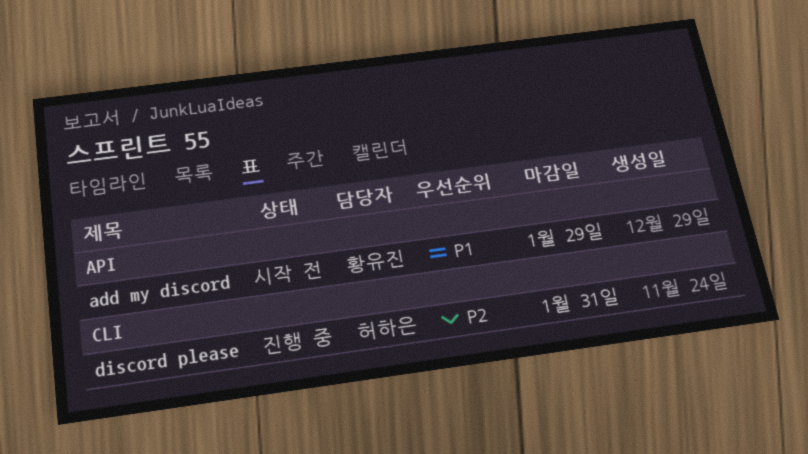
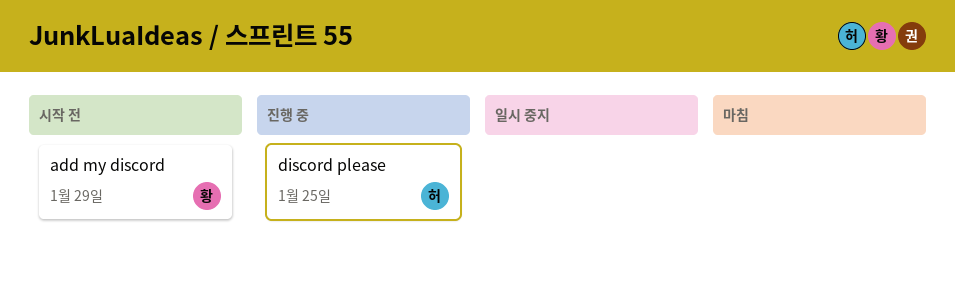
discord please, due: Jan 31 -> Jan 25

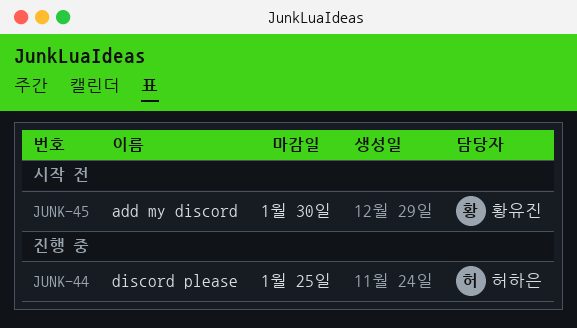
add my discord, due: Jan 29 -> Jan 30

